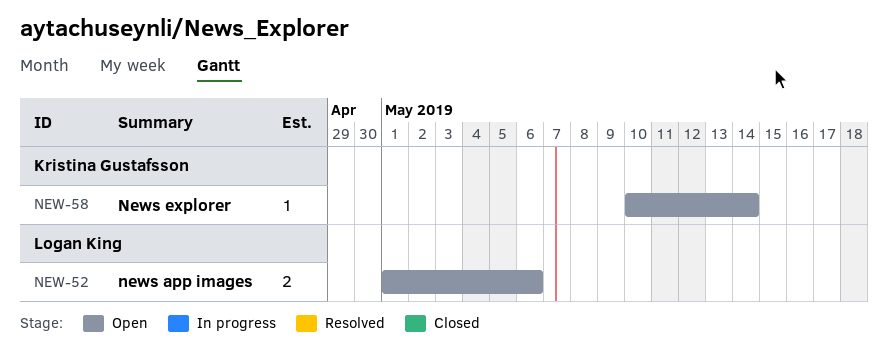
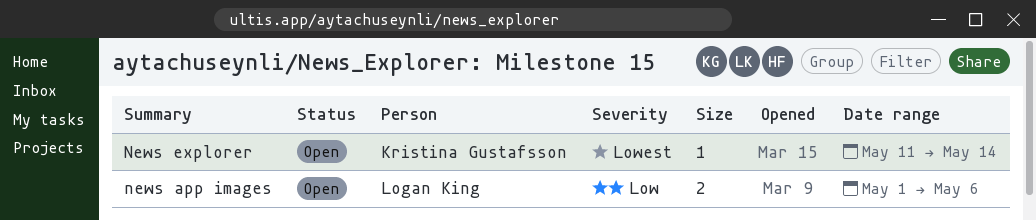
News explorer, start: May 10 -> May 11

